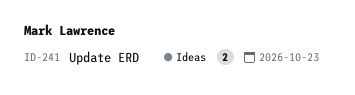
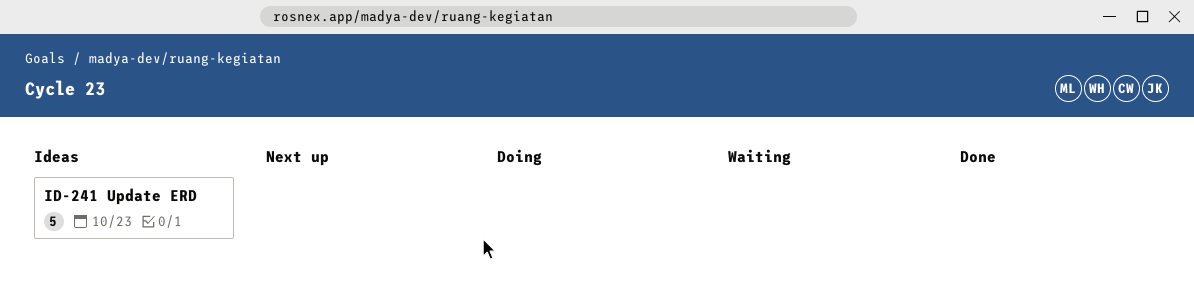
ID-241, estimate: 2 -> 5

